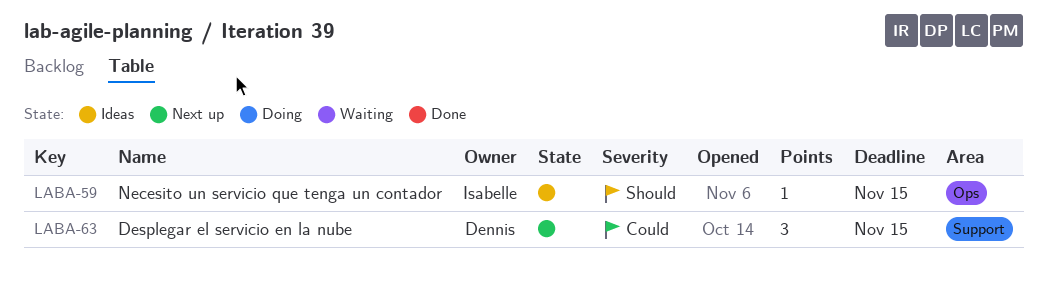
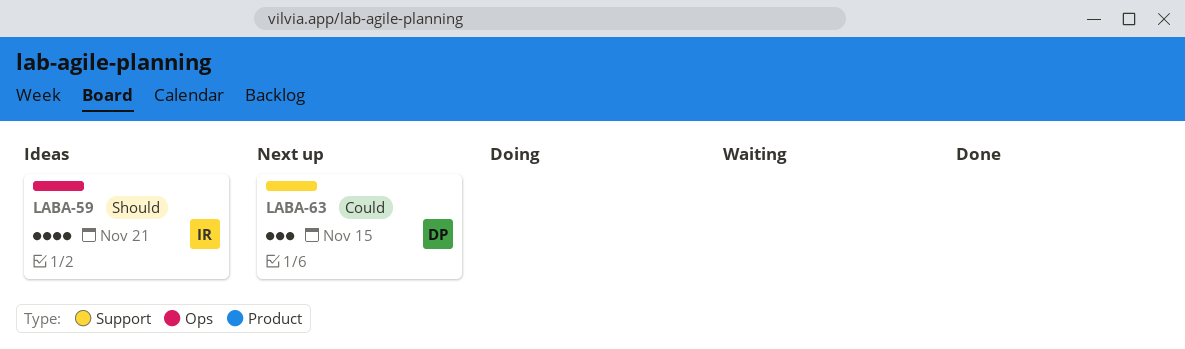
LABA-59, estimate: 1 -> 4
LABA-59, due: Nov 15 -> Nov 21

